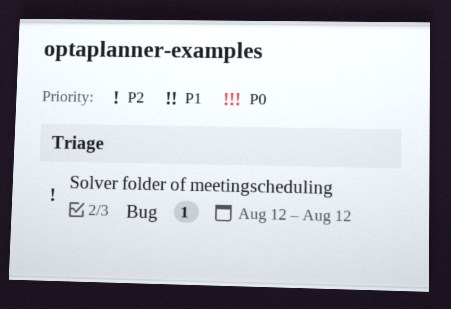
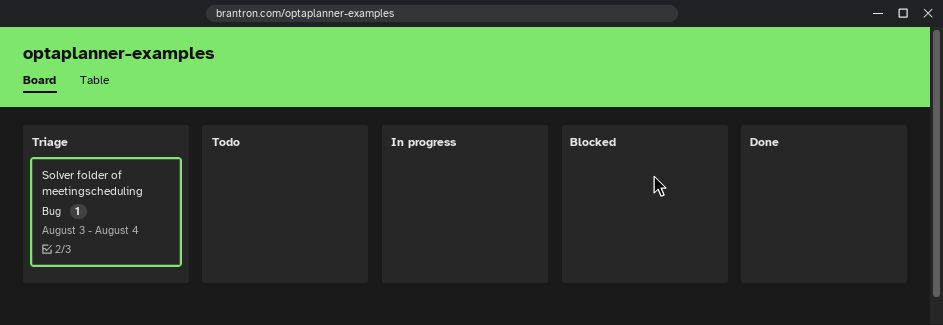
Solver folder of meetingscheduling, start: Aug 12 -> Aug 3
Solver folder of meetingscheduling, due: Aug 12 -> Aug 4

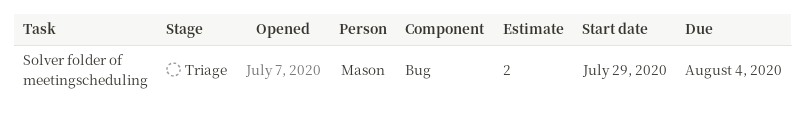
Solver folder of meetingscheduling, estimate: 1 -> 2
Solver folder of meetingscheduling, start: Aug 3 -> Jul 29

